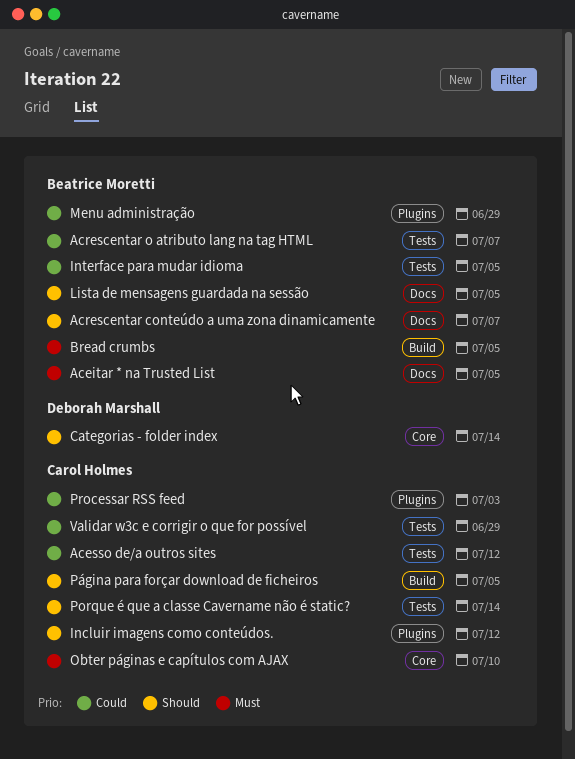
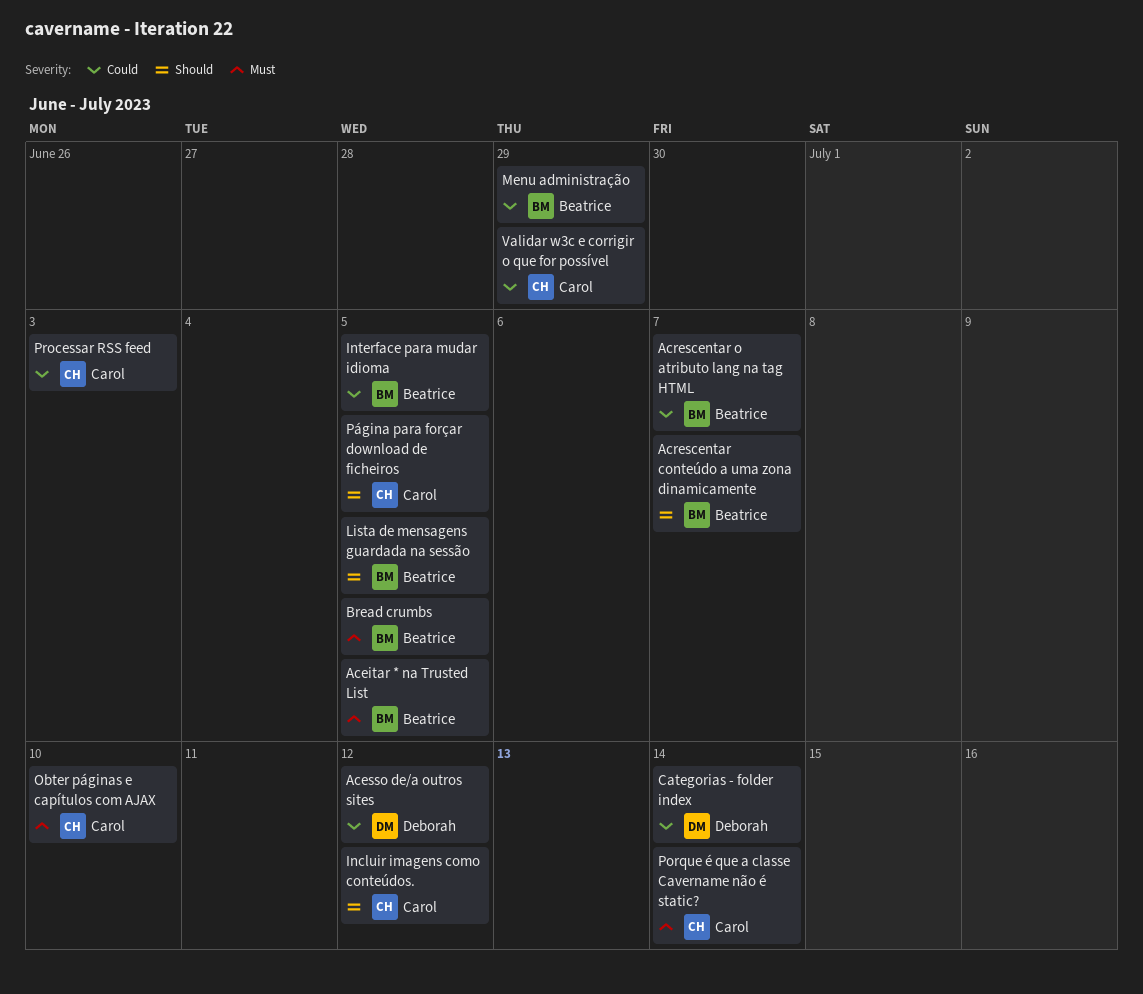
Acesso de/a outros sites, owner: Carol Holmes -> Deborah Marshall
Categorias - folder index, priority: Should -> Could
Porque é que a classe Cavername não é static?, priority: Should -> Must

